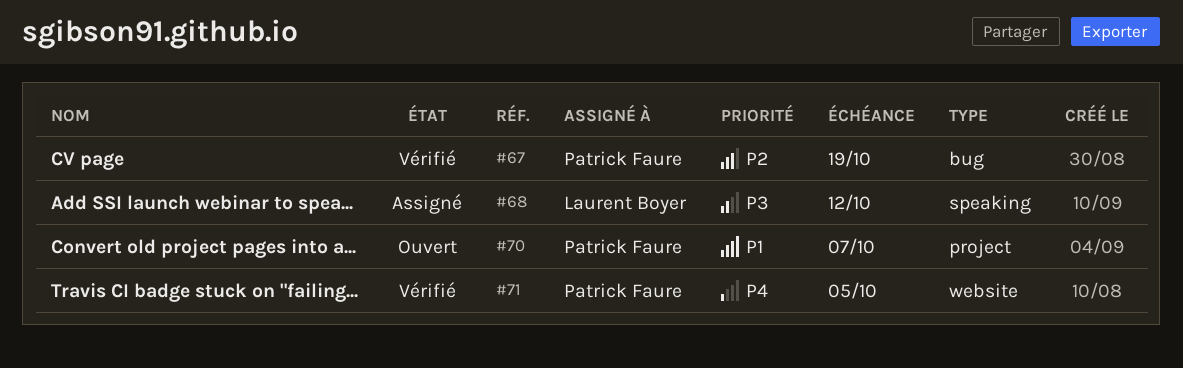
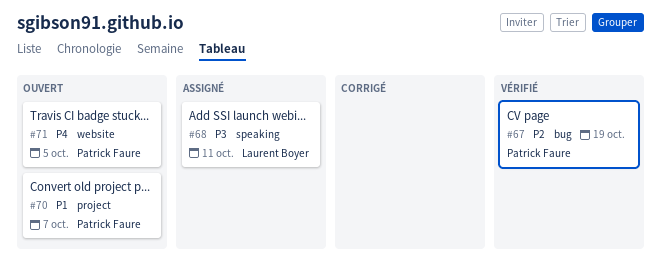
#68, due: Oct 12 -> Oct 11
#71, status: Vérifié -> Ouvert

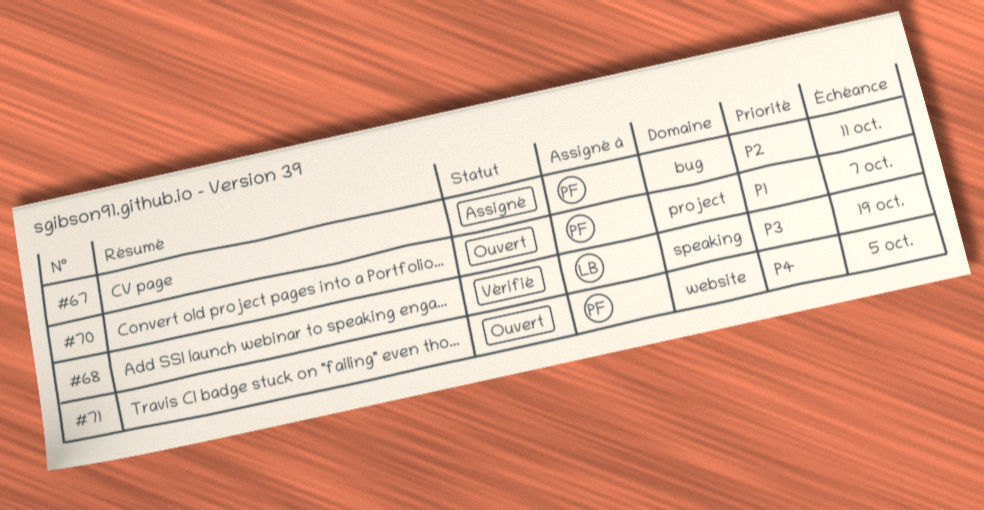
#67, status: Vérifié -> Assigné
#67, due: Oct 19 -> Oct 11
#68, status: Assigné -> Vérifié
#68, due: Oct 11 -> Oct 19

